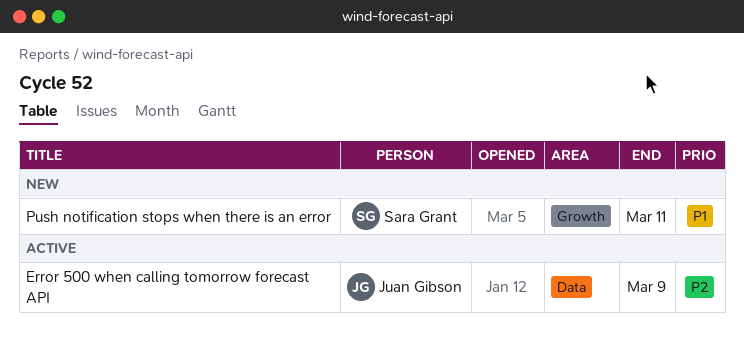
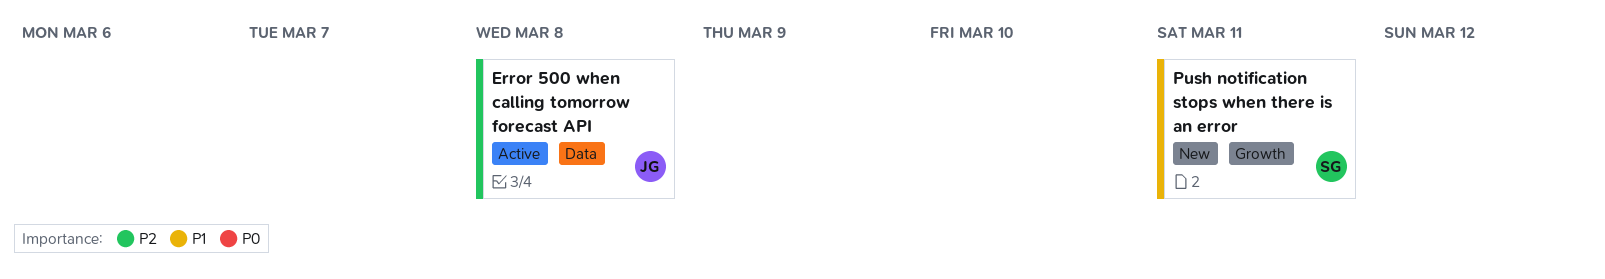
Error 500 when calling tomorrow forecast API, due: Mar 9 -> Mar 8

